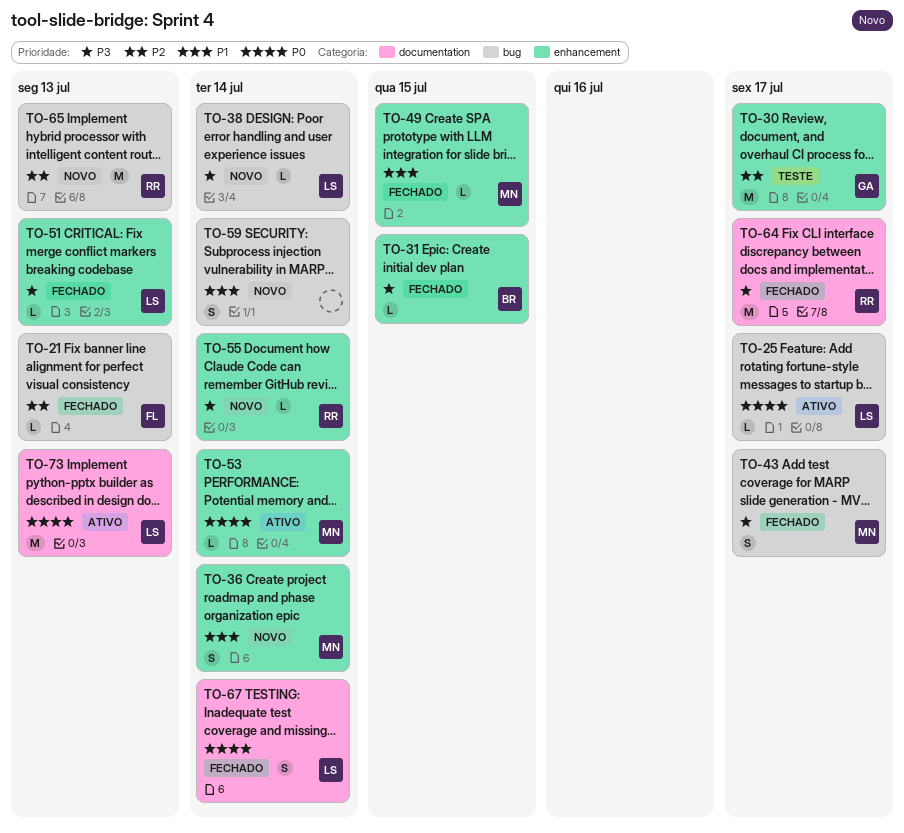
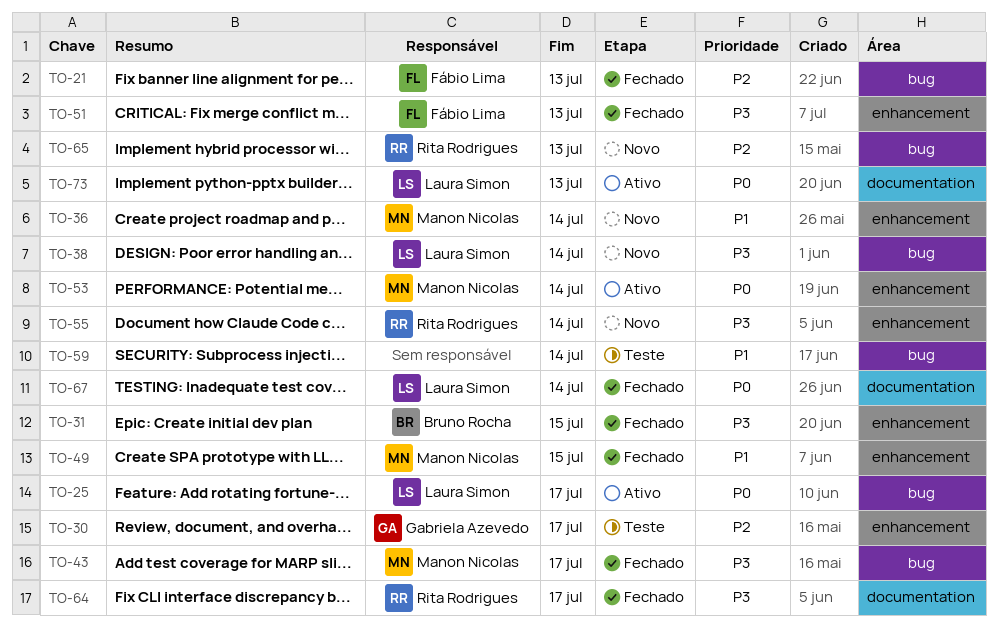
TO-51, owner: Laura Simon -> Fábio Lima
TO-59, status: Novo -> Teste

